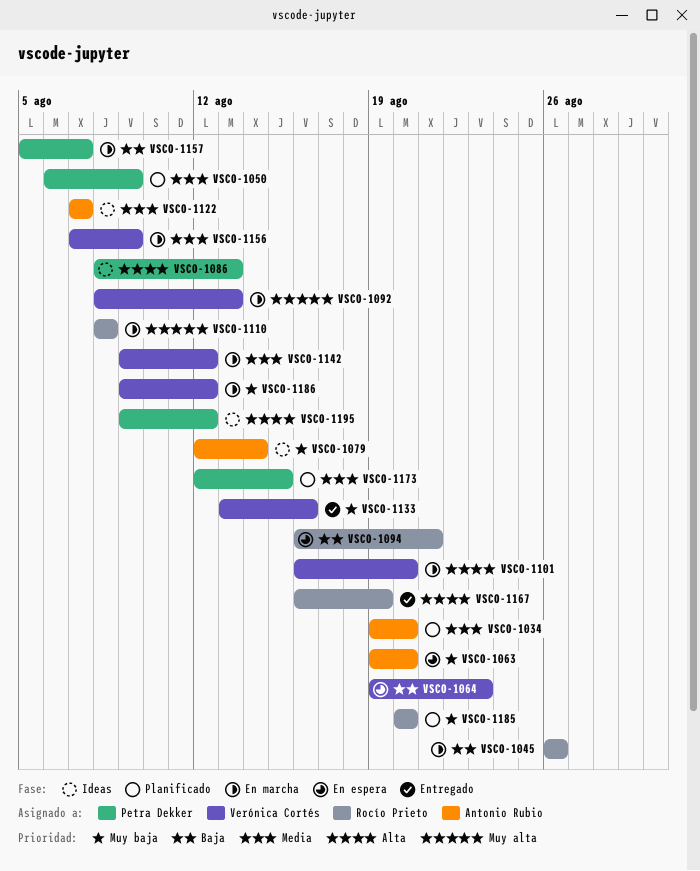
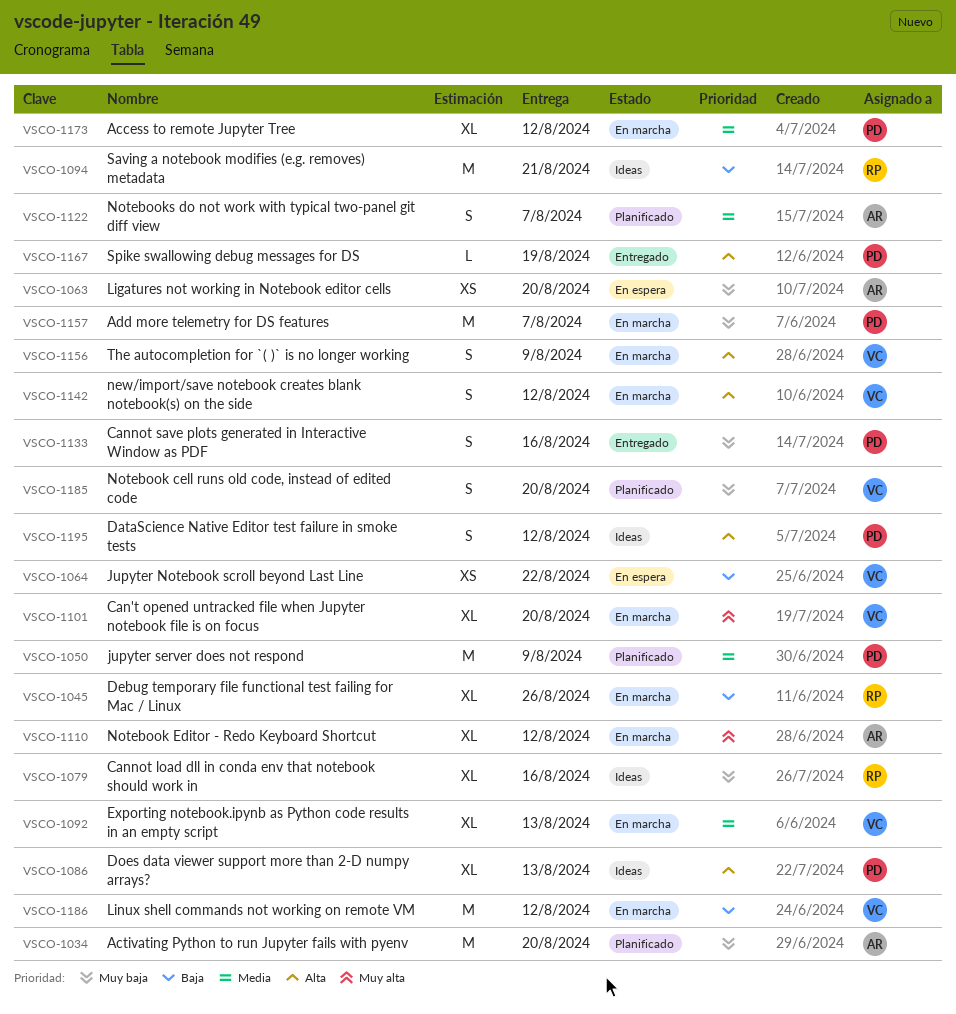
VSCO-1034, priority: Media -> Muy baja
VSCO-1064, due: Aug 23 -> Aug 22
VSCO-1079, owner: Antonio Rubio -> Rocío Prieto
VSCO-1079, due: Aug 14 -> Aug 16
VSCO-1092, priority: Muy alta -> Media
VSCO-1094, status: En espera -> Ideas
VSCO-1101, priority: Alta -> Muy alta
VSCO-1110, owner: Rocío Prieto -> Antonio Rubio
VSCO-1110, due: Aug 8 -> Aug 12
VSCO-1122, status: Ideas -> Planificado
VSCO-1133, owner: Verónica Cortés -> Petra Dekker
VSCO-1142, priority: Media -> Alta
VSCO-1156, priority: Media -> Alta
VSCO-1157, priority: Baja -> Muy baja
VSCO-1167, owner: Rocío Prieto -> Petra Dekker
VSCO-1173, status: Planificado -> En marcha
VSCO-1173, due: Aug 15 -> Aug 12
VSCO-1185, owner: Rocío Prieto -> Verónica Cortés
VSCO-1186, priority: Muy baja -> Baja

